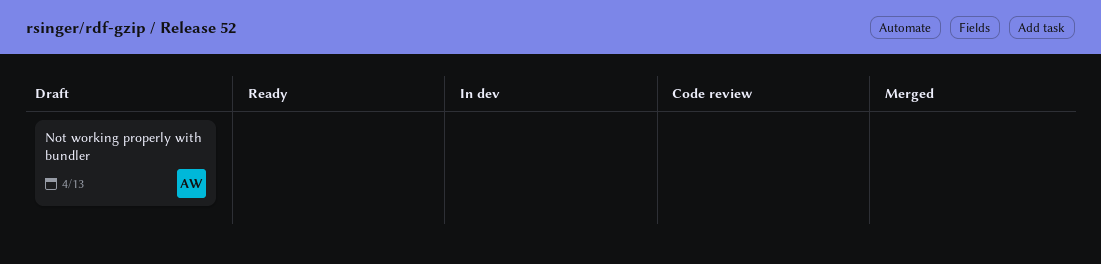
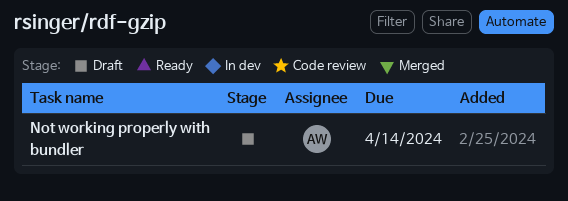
Not working properly with bundler, due: Apr 13 -> Apr 14

